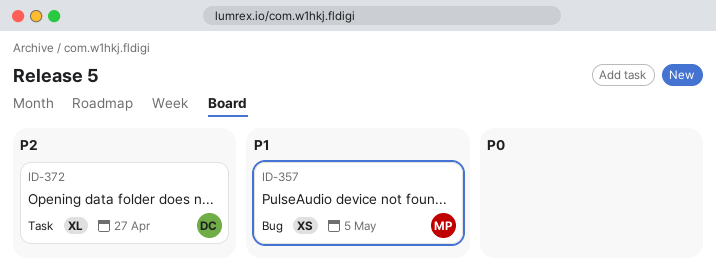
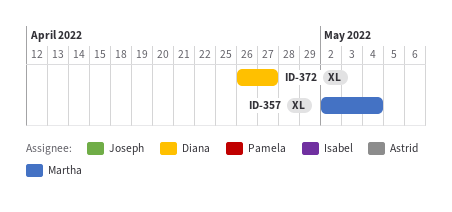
ID-357, estimate: XS -> XL
ID-357, due: May 5 -> May 4

